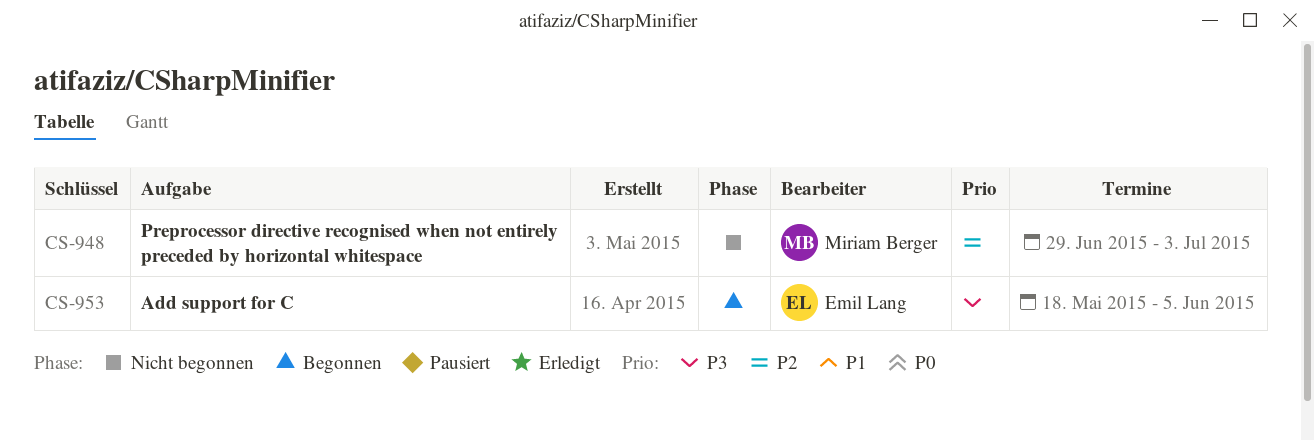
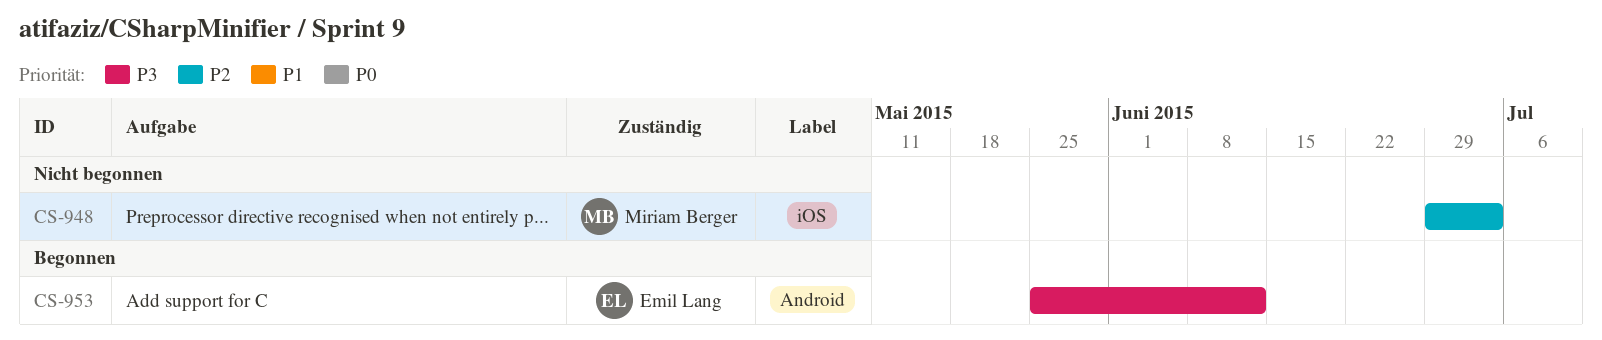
CS-953, start: May 18 -> May 25
CS-953, due: Jun 5 -> Jun 12

